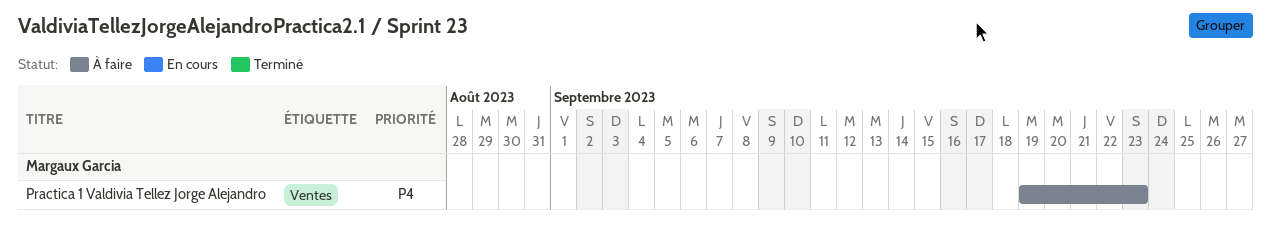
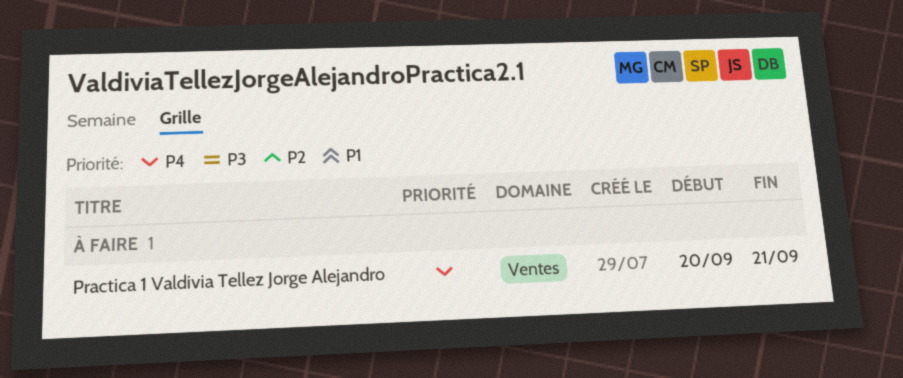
Practica 1 Valdivia Tellez Jorge Alejandro, start: Sep 19 -> Sep 20
Practica 1 Valdivia Tellez Jorge Alejandro, due: Sep 23 -> Sep 21

